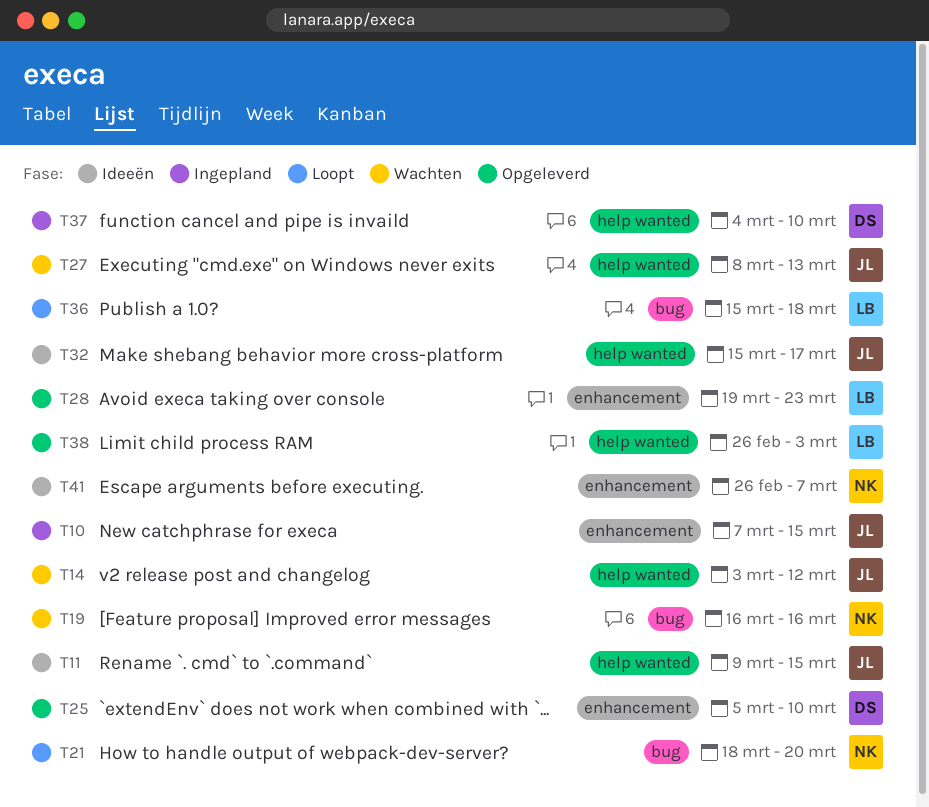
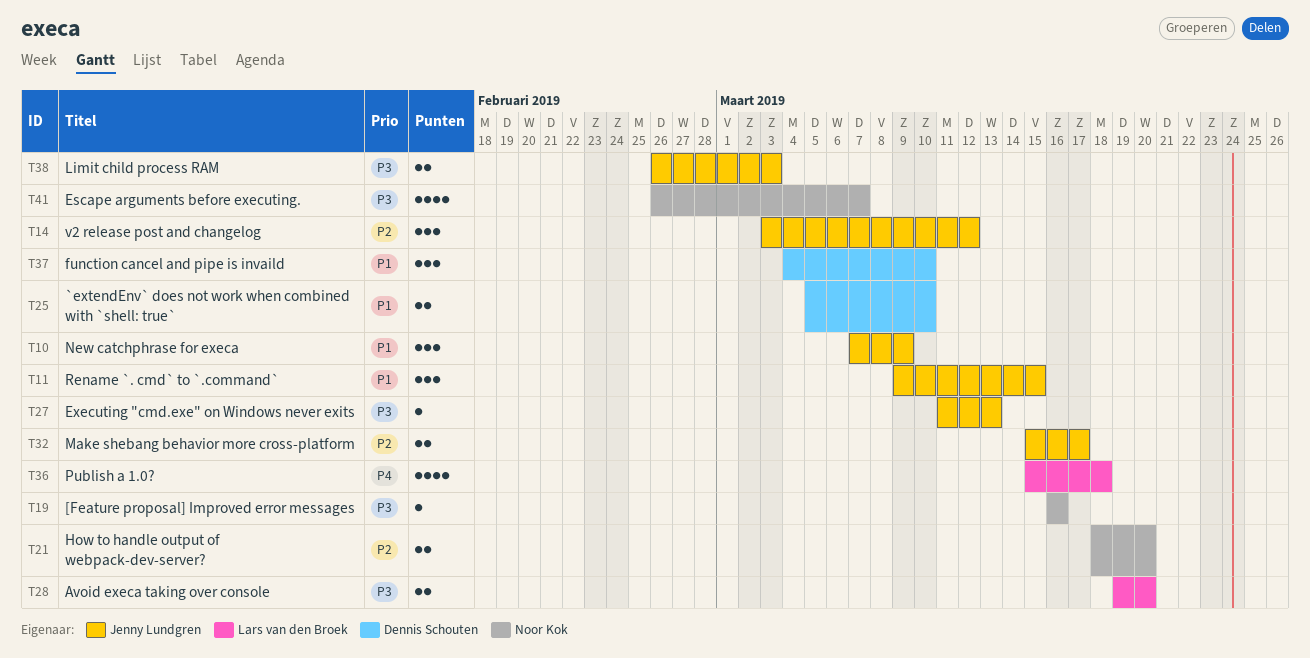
T10, due: Mar 15 -> Mar 9
T27, start: Mar 8 -> Mar 11
T28, due: Mar 23 -> Mar 20
T38, owner: Lars van den Broek -> Jenny Lundgren

